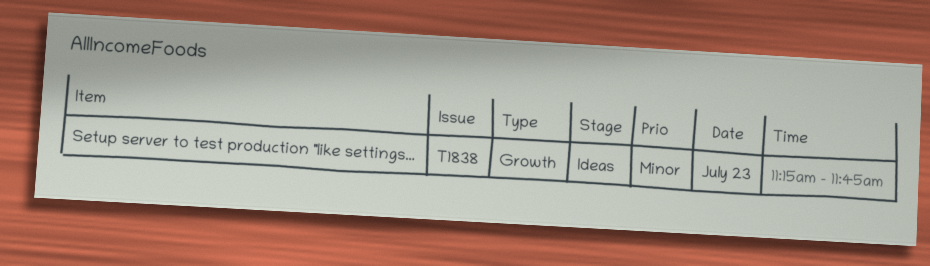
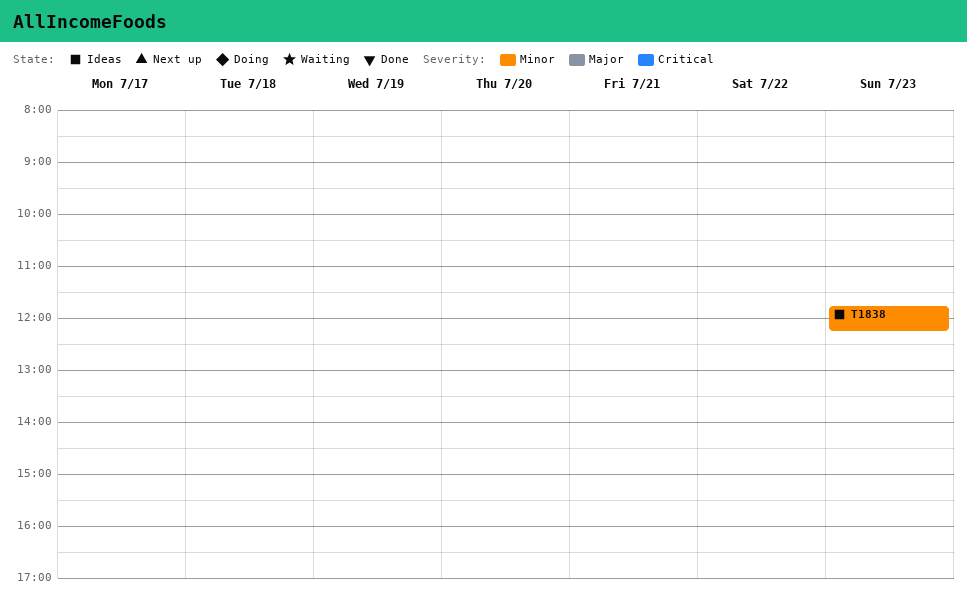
T1838, begins: 11:15 -> 11:45
T1838, ends: 11:45 -> 12:15

